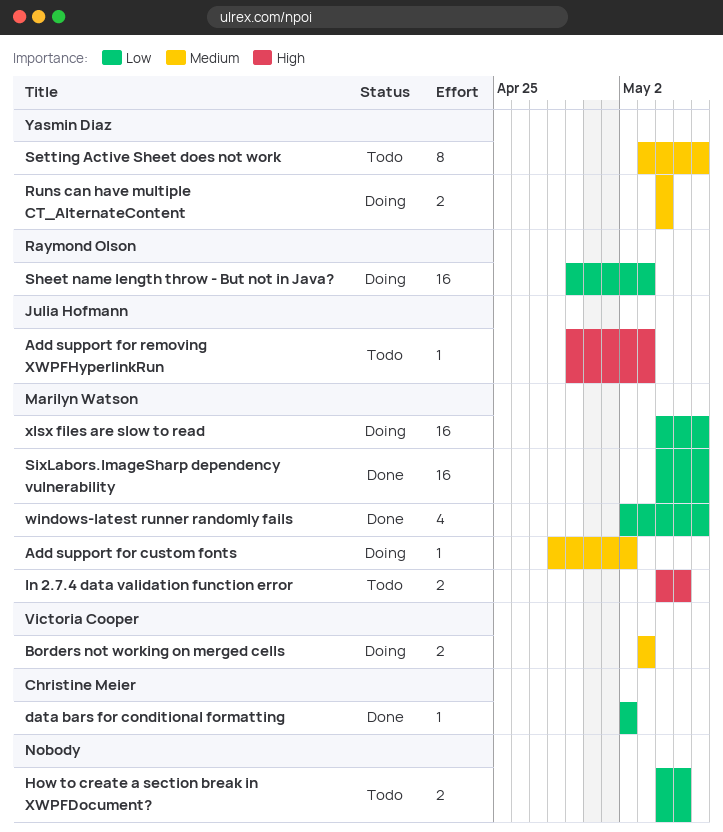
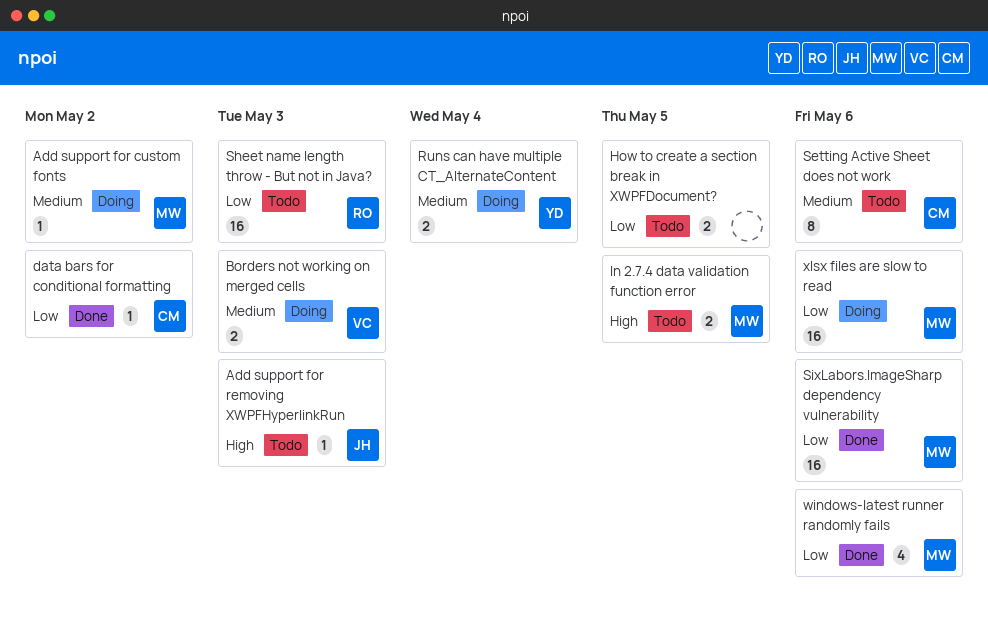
Setting Active Sheet does not work, owner: Yasmin Diaz -> Christine Meier
Sheet name length throw - But not in Java?, status: Doing -> Todo

